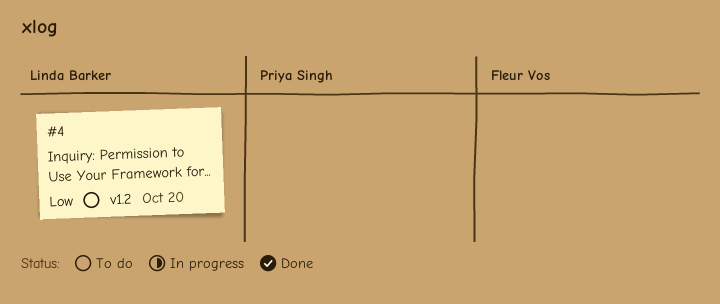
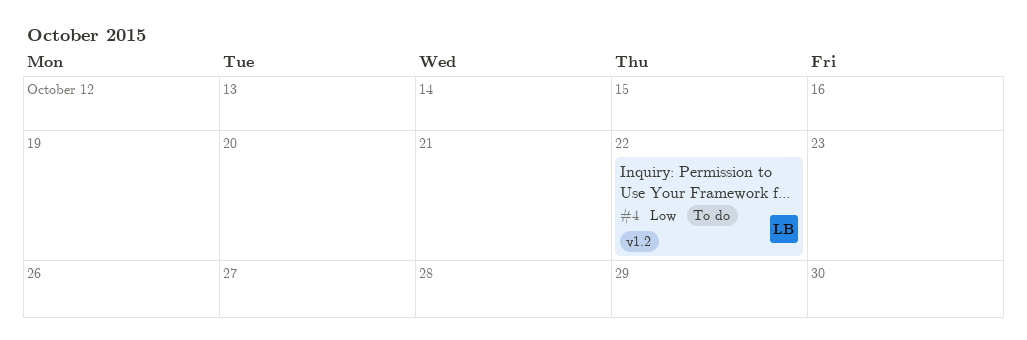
#4, due: Oct 20 -> Oct 22

